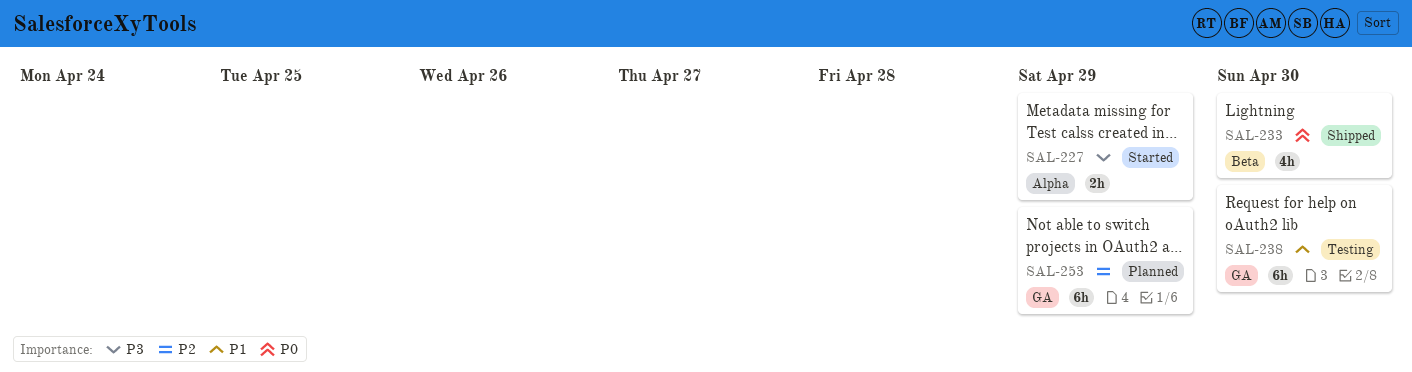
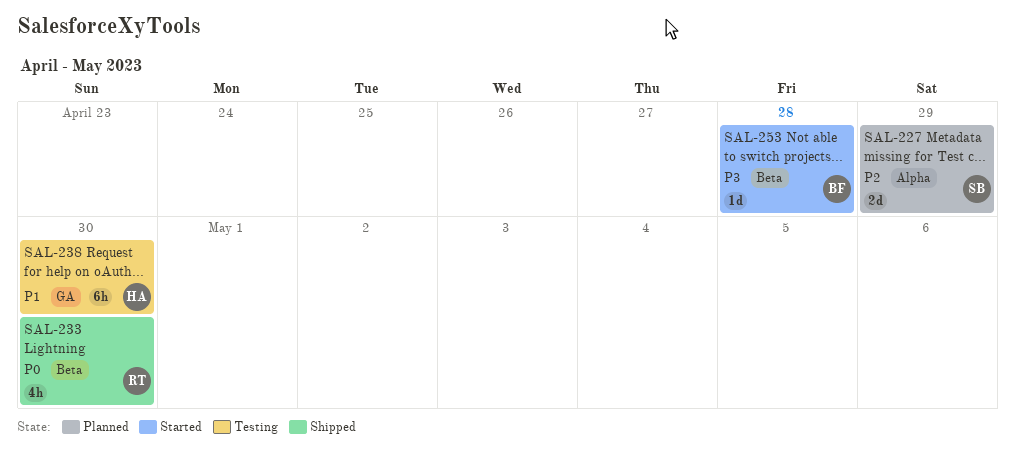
SAL-227, status: Started -> Planned
SAL-227, priority: P3 -> P2
SAL-227, estimate: 2h -> 2d
SAL-253, status: Planned -> Started
SAL-253, priority: P2 -> P3
SAL-253, label: GA -> Beta
SAL-253, estimate: 6h -> 1d
SAL-253, due: Apr 29 -> Apr 28

